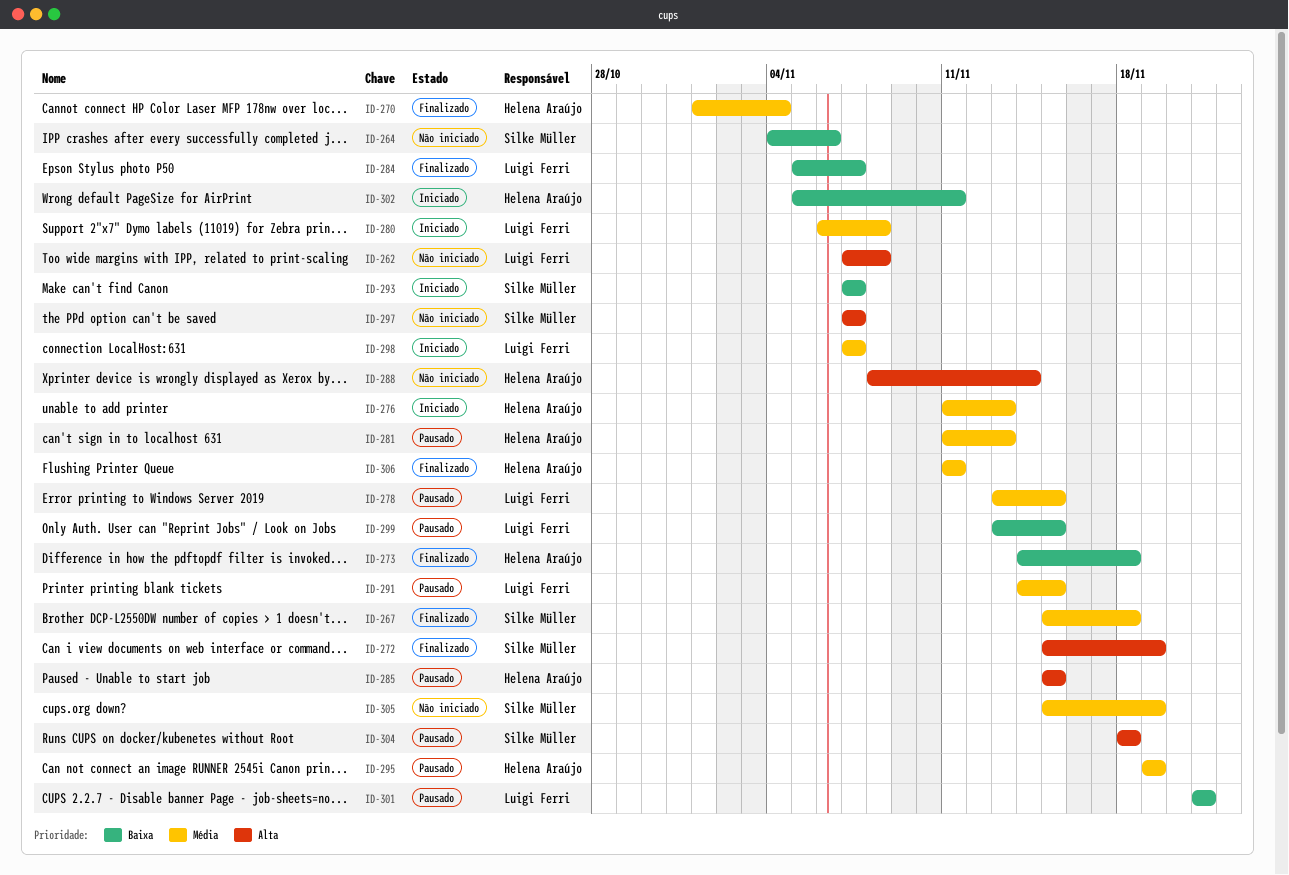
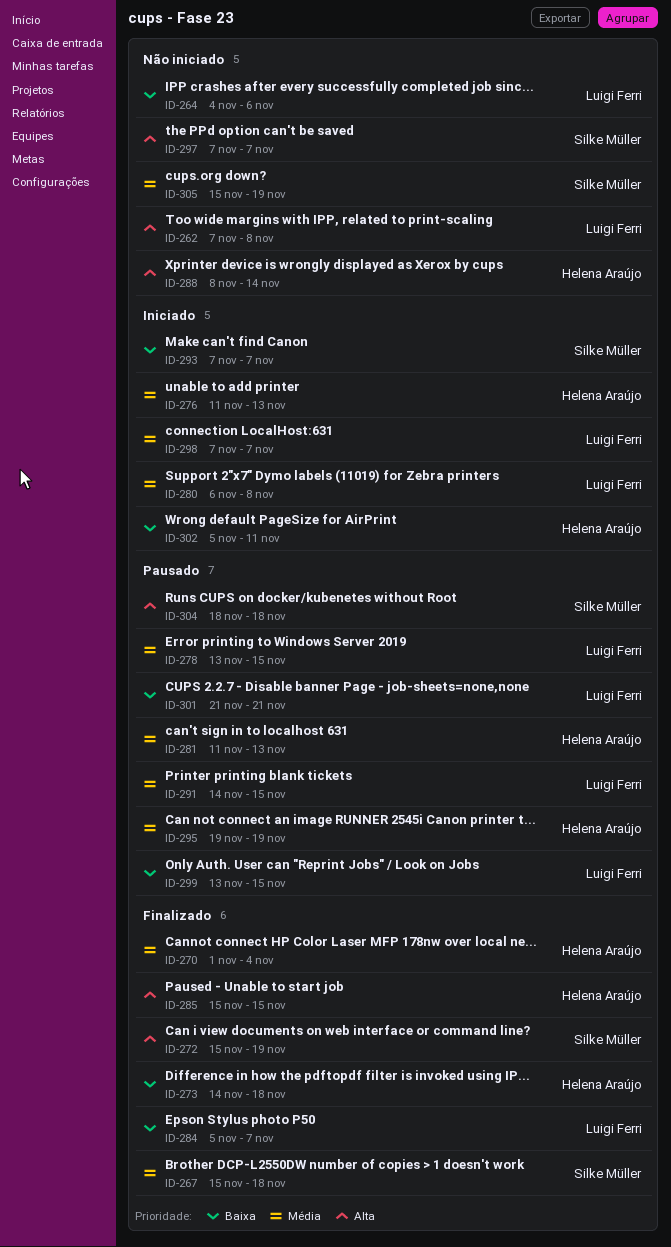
ID-264, owner: Silke Müller -> Luigi Ferri
ID-285, status: Pausado -> Finalizado
ID-306: present -> none

